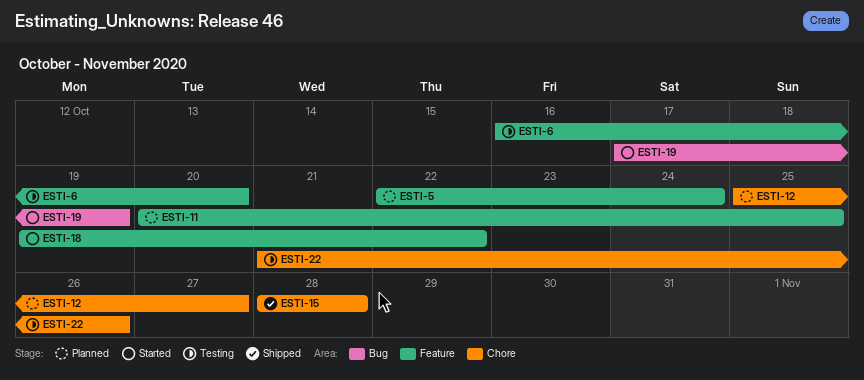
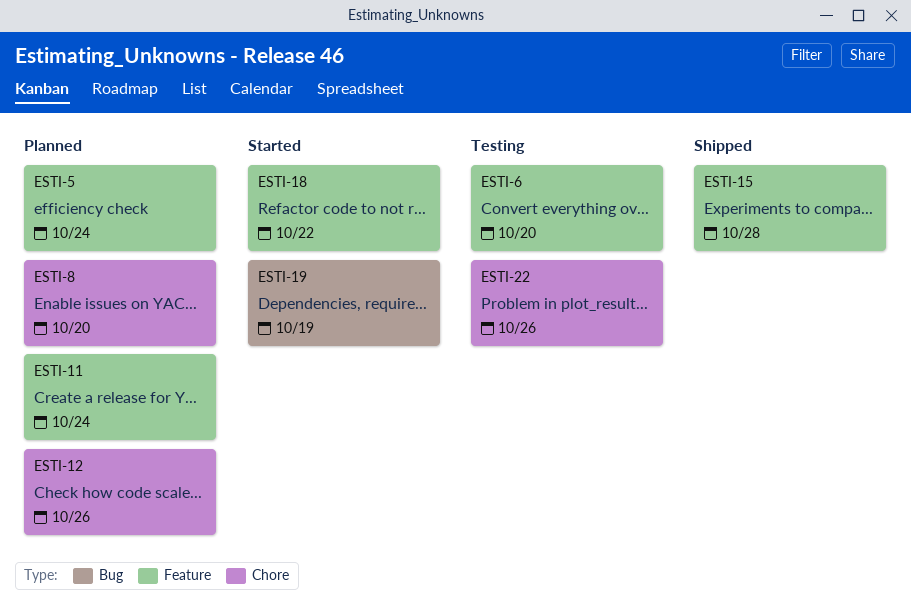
ESTI-8: none -> present
ESTI-11, due: Oct 25 -> Oct 24
ESTI-12, due: Oct 27 -> Oct 26
ESTI-15, label: Chore -> Feature

